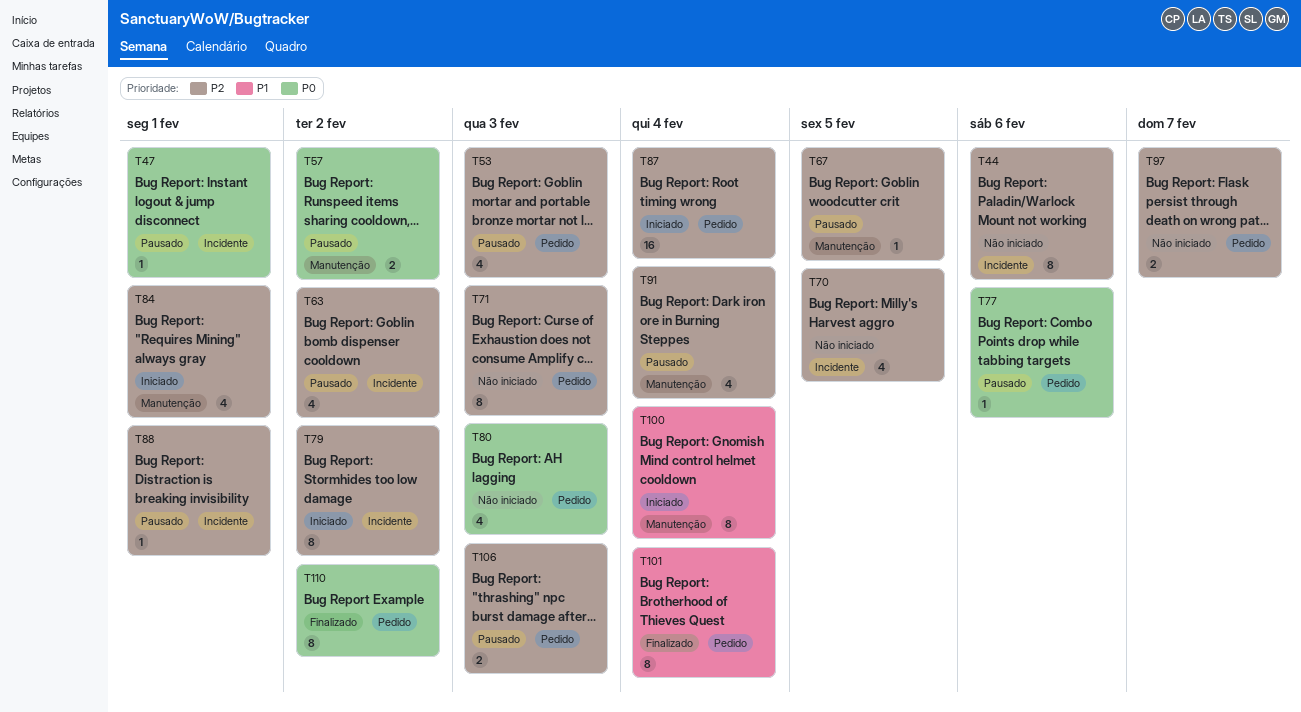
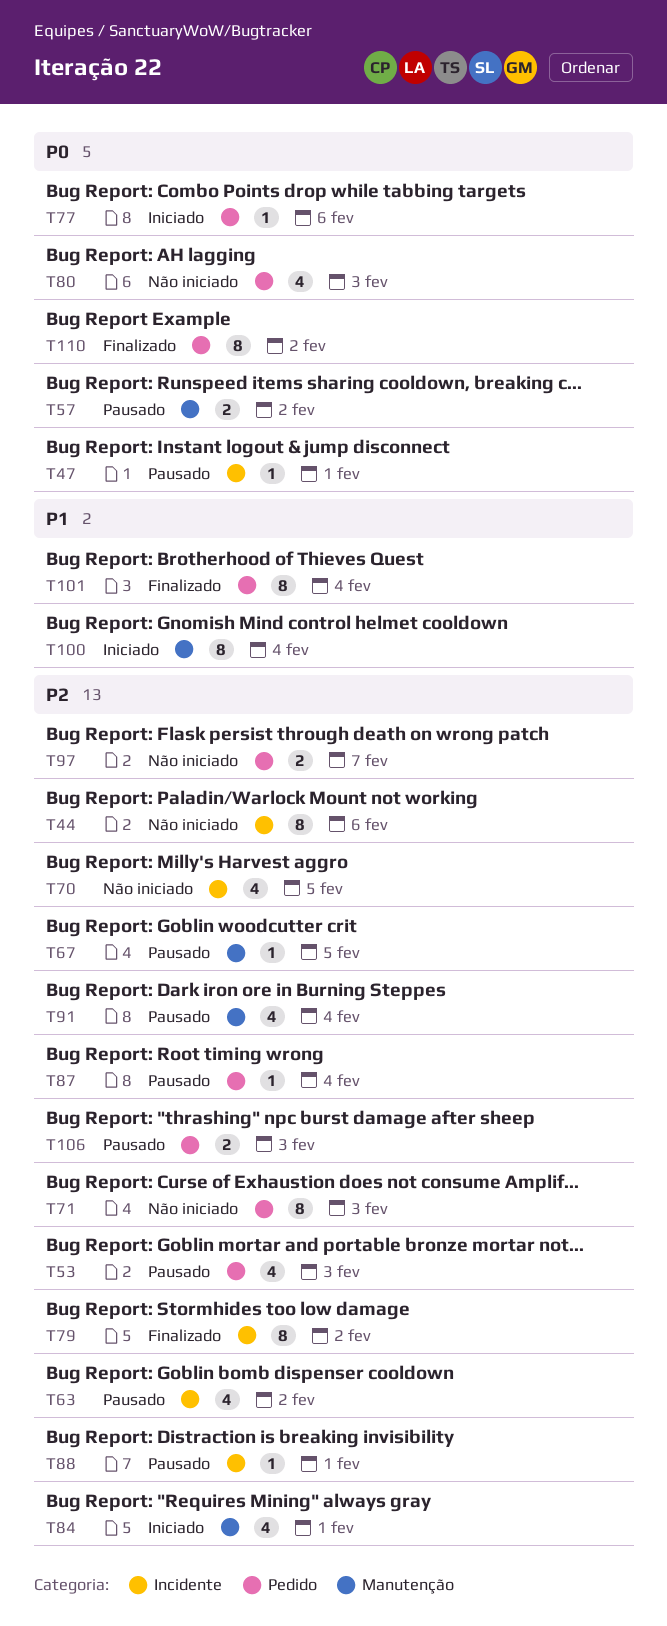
T77, status: Pausado -> Iniciado
T79, status: Iniciado -> Finalizado
T87, status: Iniciado -> Pausado
T87, estimate: 16 -> 1

